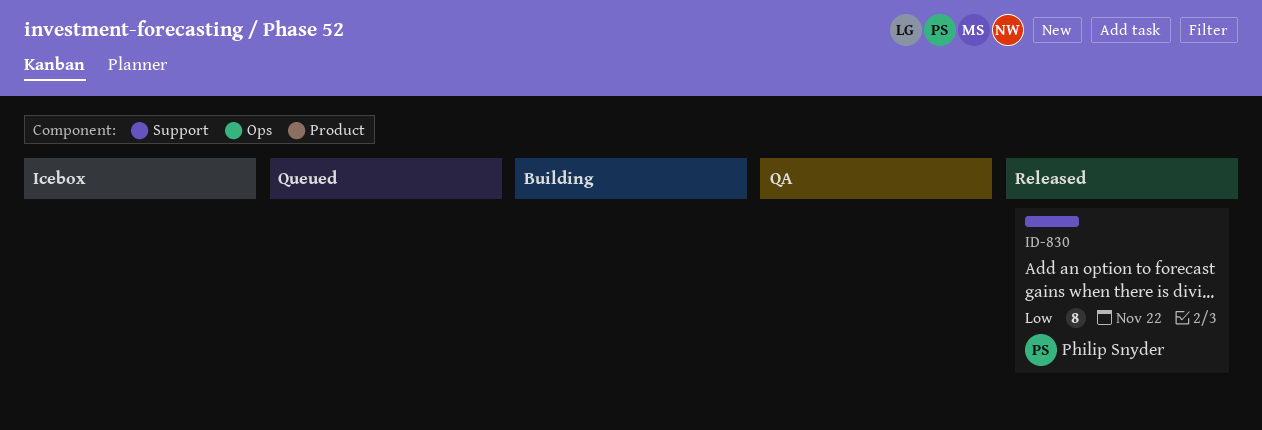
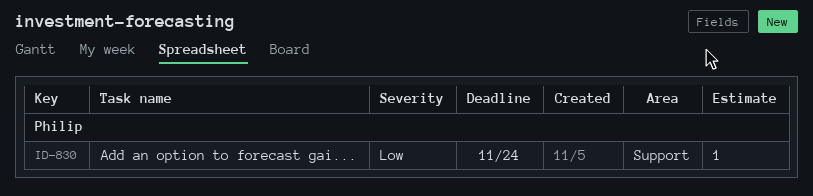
ID-830, estimate: 8 -> 1
ID-830, due: Nov 22 -> Nov 24

